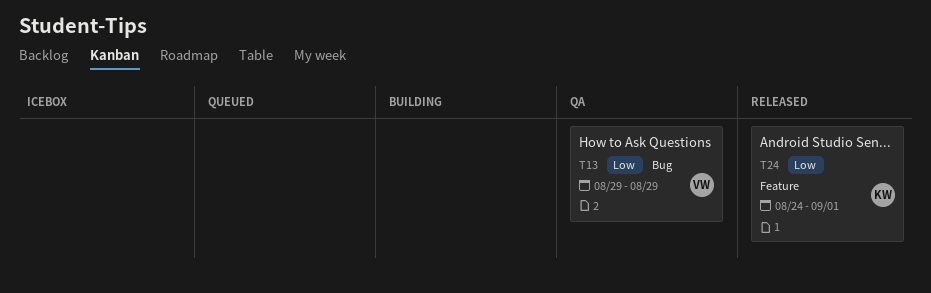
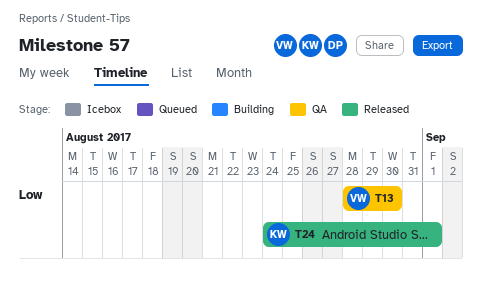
T13, start: Aug 29 -> Aug 28
T13, due: Aug 29 -> Aug 30

